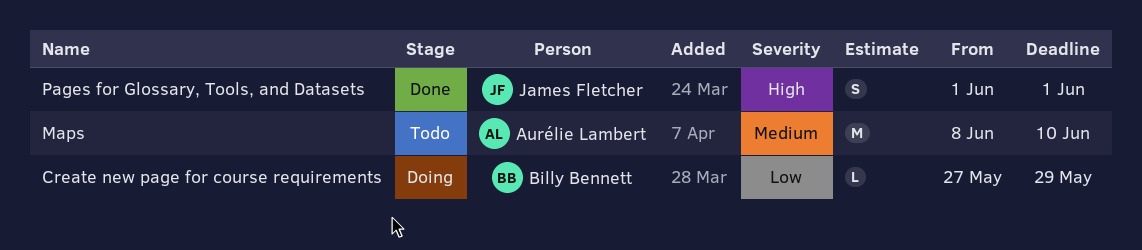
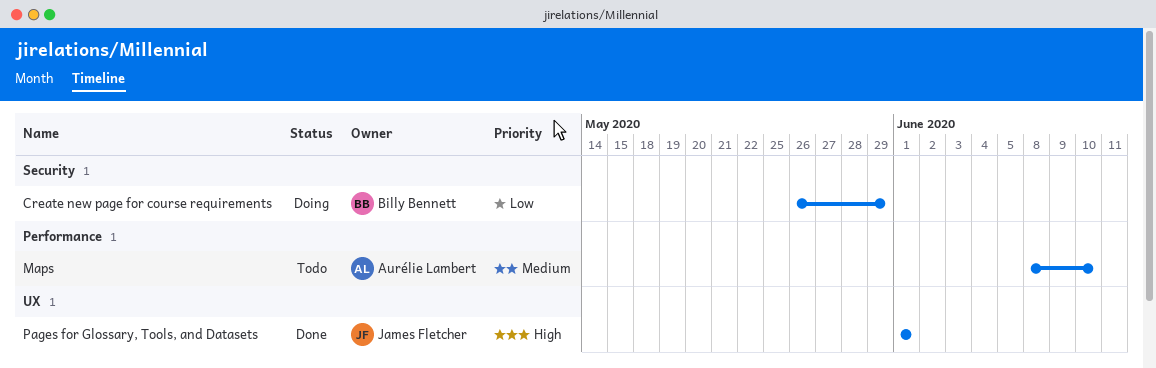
Create new page for course requirements, start: May 27 -> May 26

